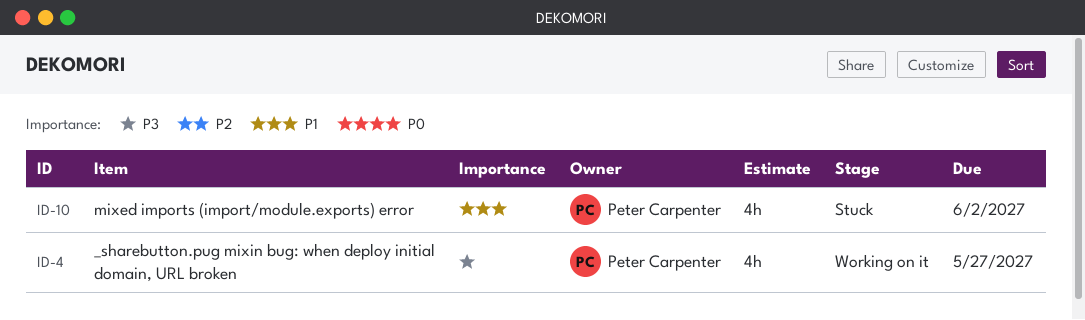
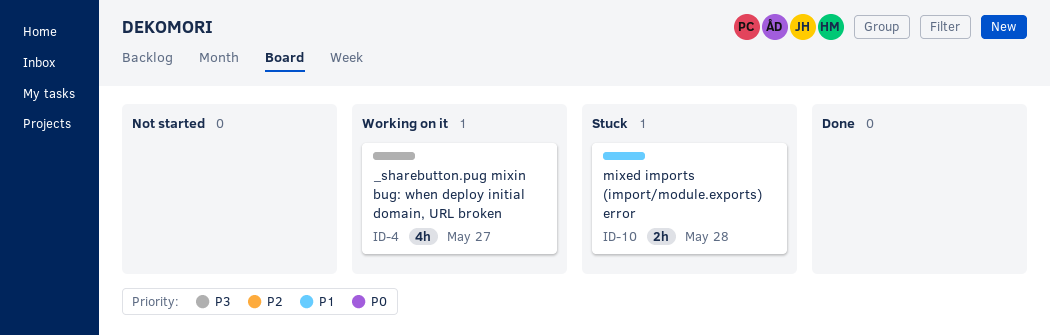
ID-10, estimate: 4h -> 2h
ID-10, due: Jun 2 -> May 28

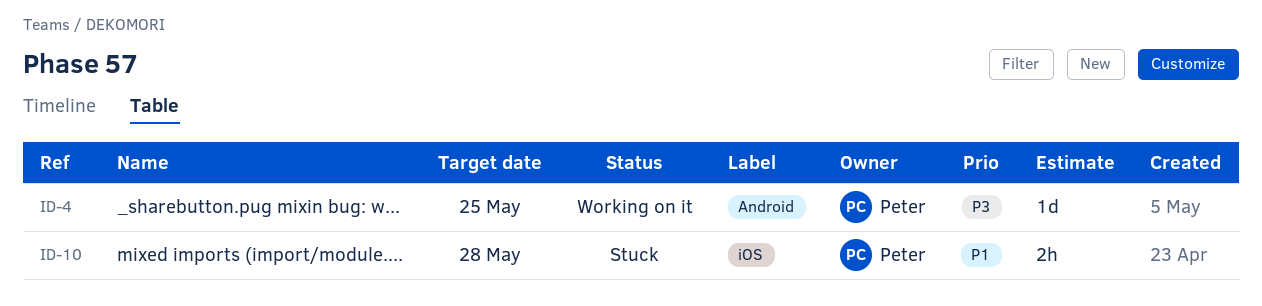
ID-4, estimate: 4h -> 1d
ID-4, due: May 27 -> May 25

